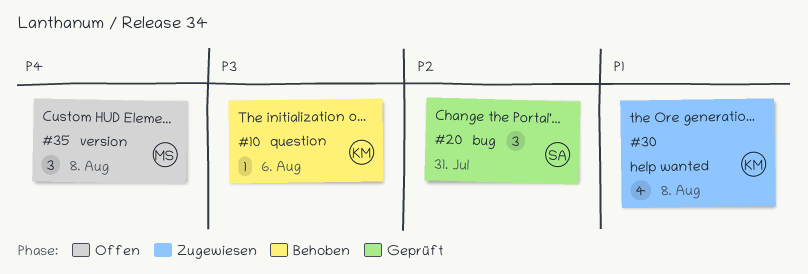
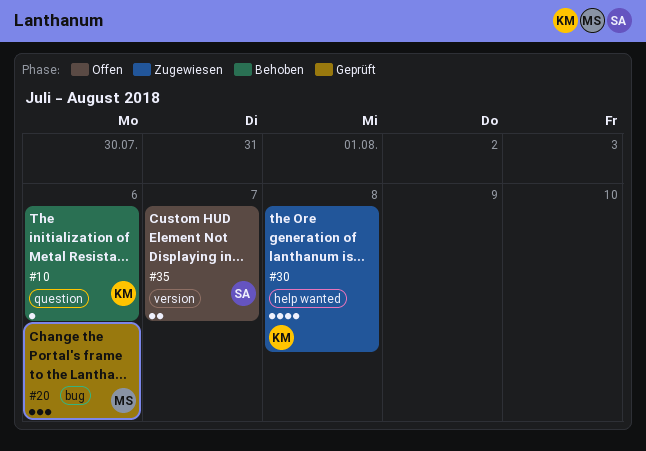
#20, owner: SA -> MS
#20, due: Jul 31 -> Aug 6
#35, owner: MS -> SA
#35, estimate: 3 -> 2
#35, due: Aug 8 -> Aug 7

